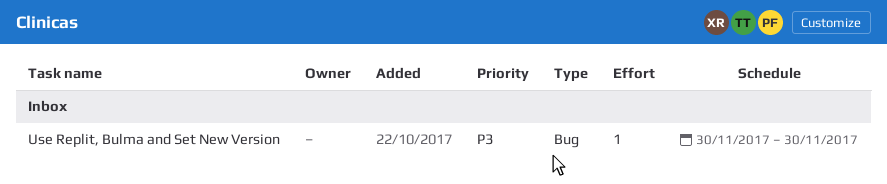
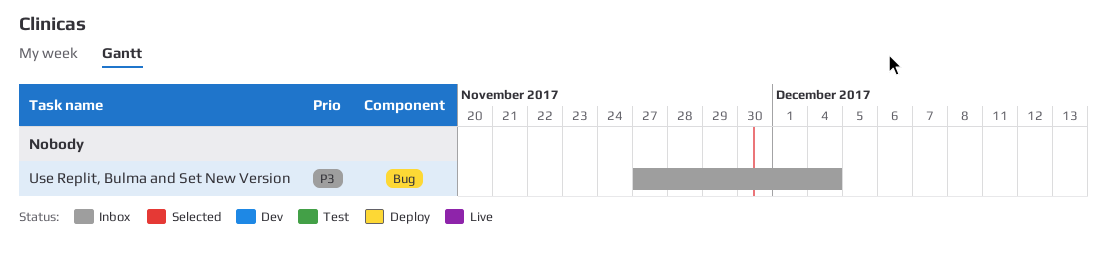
Use Replit, Bulma and Set New Version, start: Nov 30 -> Nov 27
Use Replit, Bulma and Set New Version, due: Nov 30 -> Dec 4

